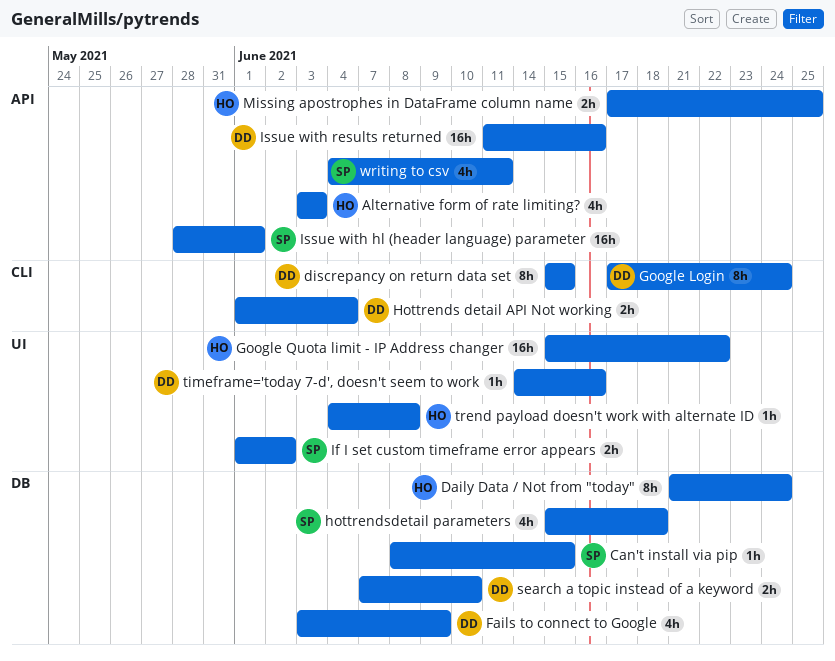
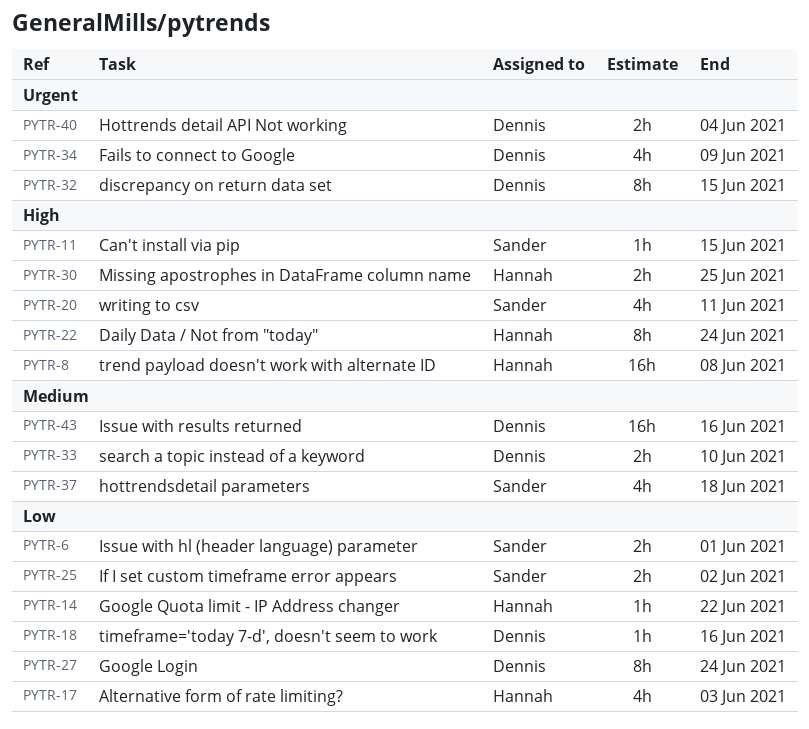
Google Quota limit - IP Address changer, estimate: 16h -> 1h
Issue with hl (header language) parameter, estimate: 16h -> 2h
trend payload doesn't work with alternate ID, estimate: 1h -> 16h

